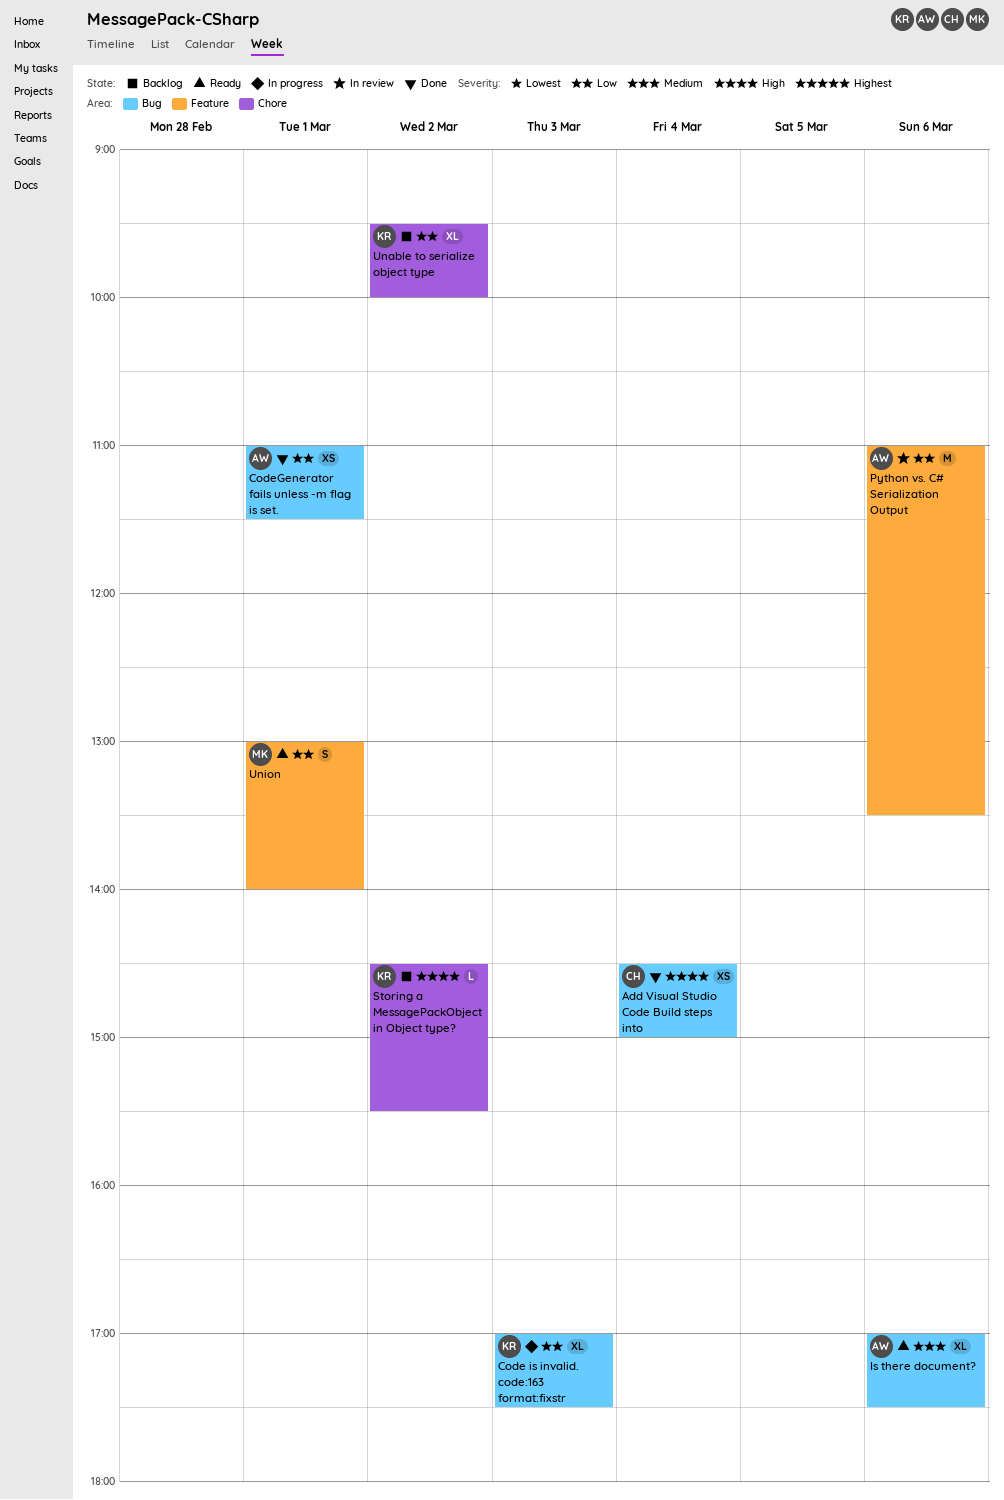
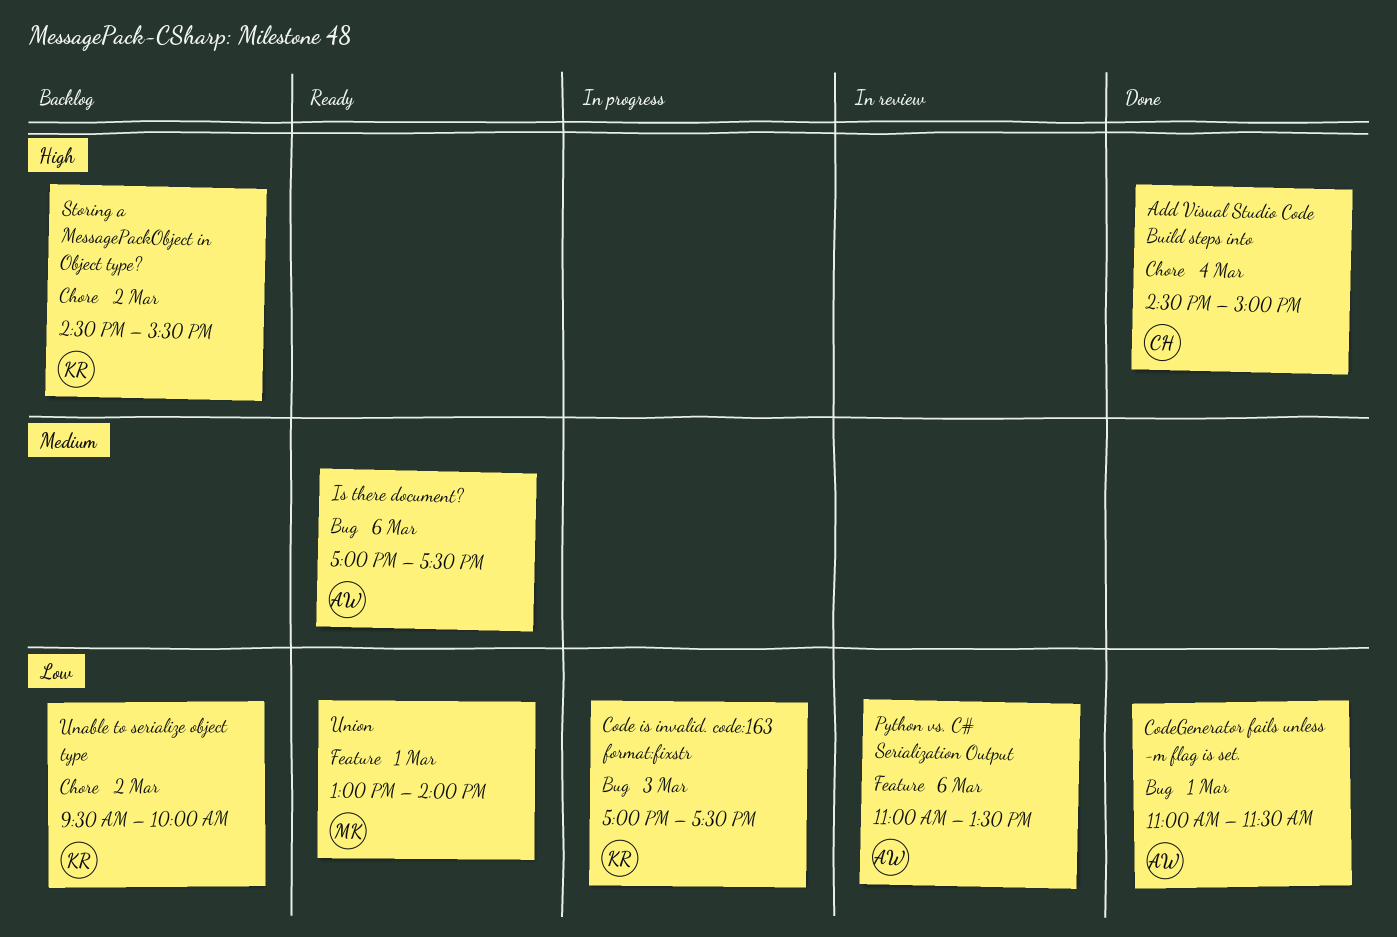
Add Visual Studio Code Build steps into, label: Bug -> Chore

